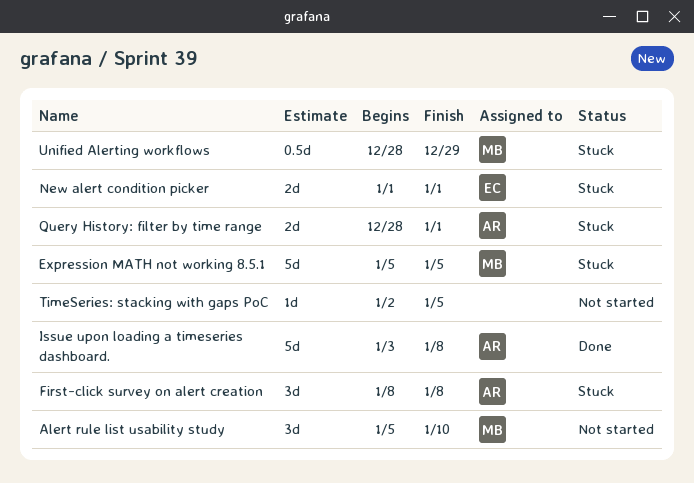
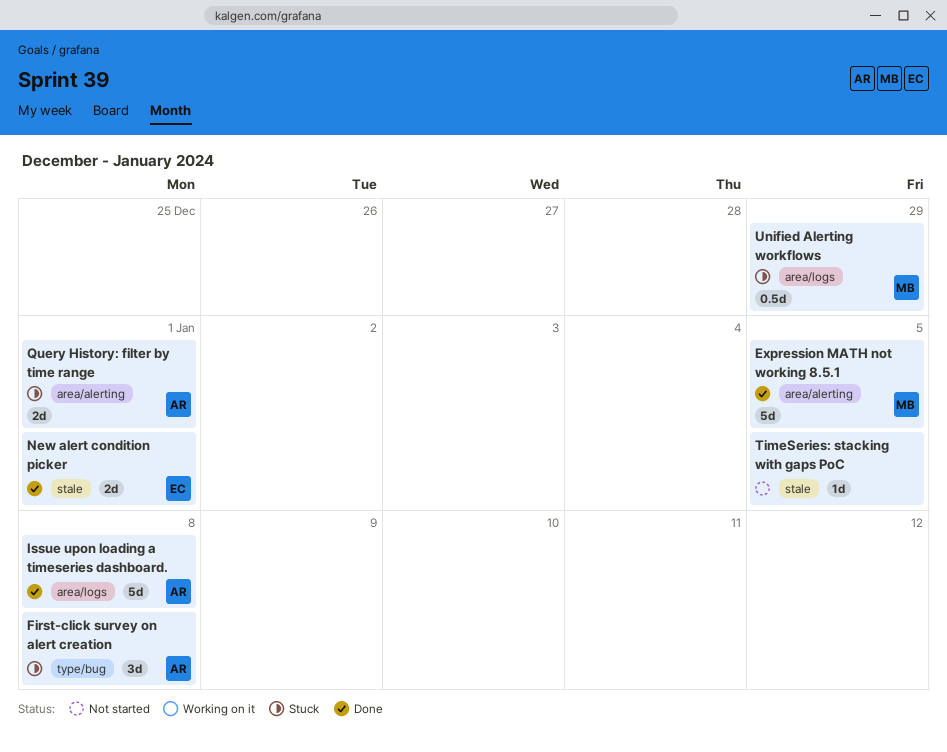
Alert rule list usability study: present -> none
Expression MATH not working 8.5.1, status: Stuck -> Done
New alert condition picker, status: Stuck -> Done

